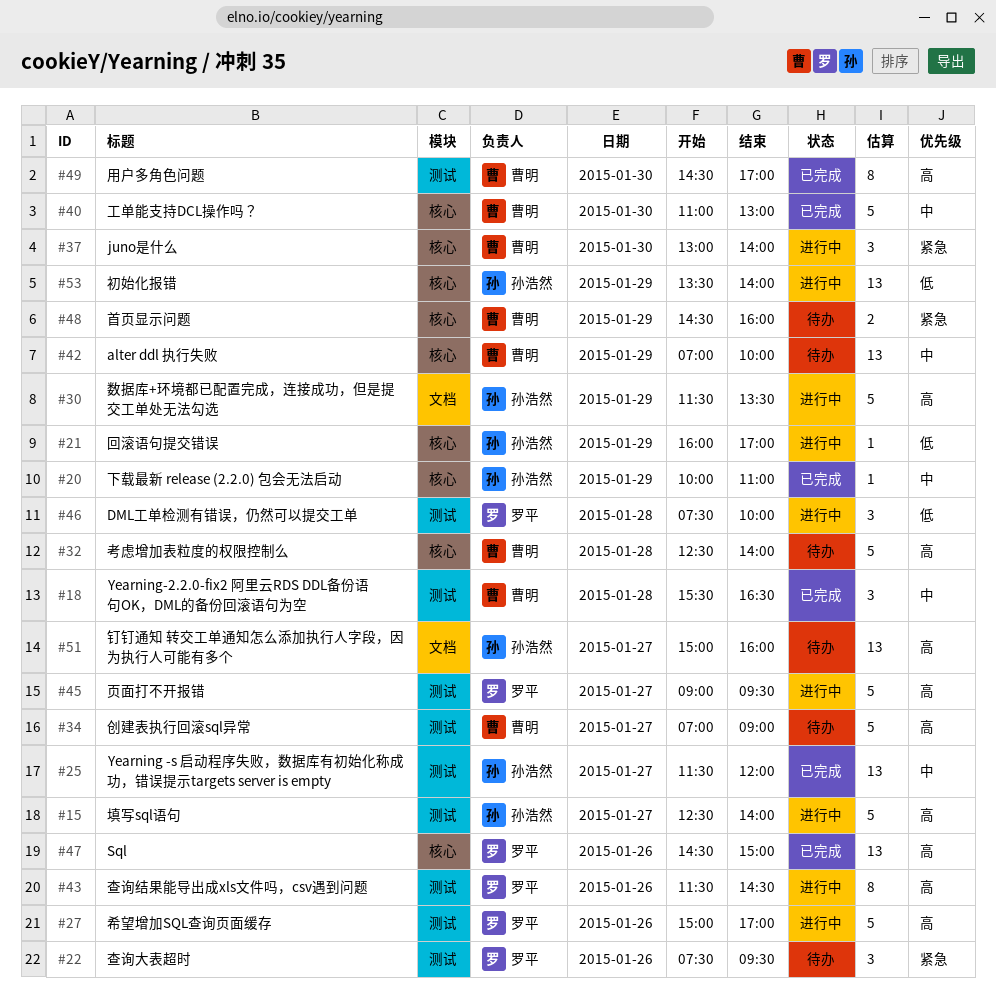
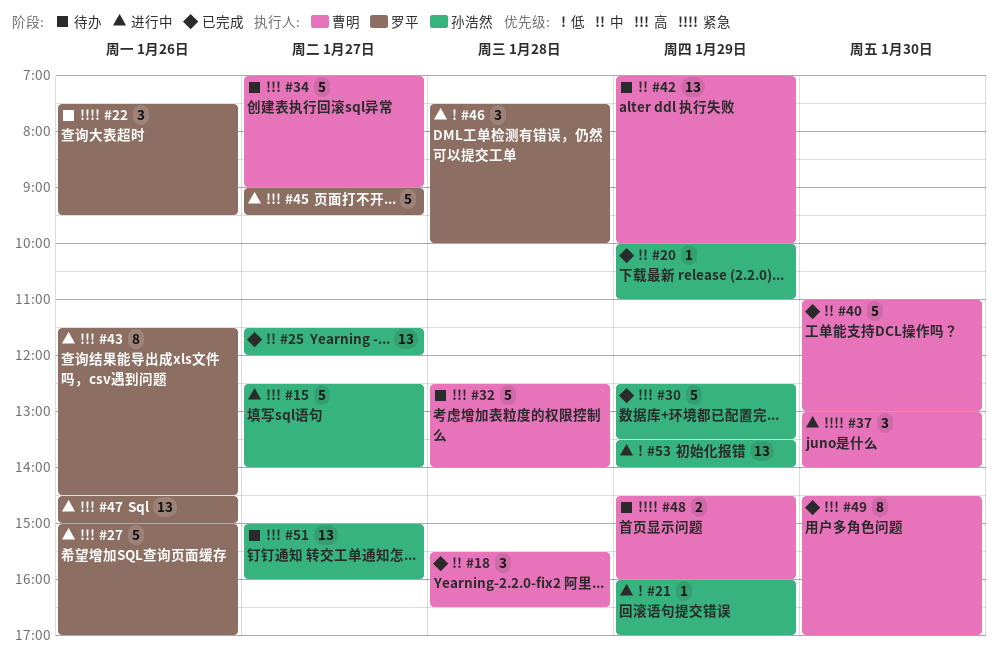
#30, status: 进行中 -> 已完成
#30, begins: 11:30 -> 12:30
#47, status: 已完成 -> 进行中

